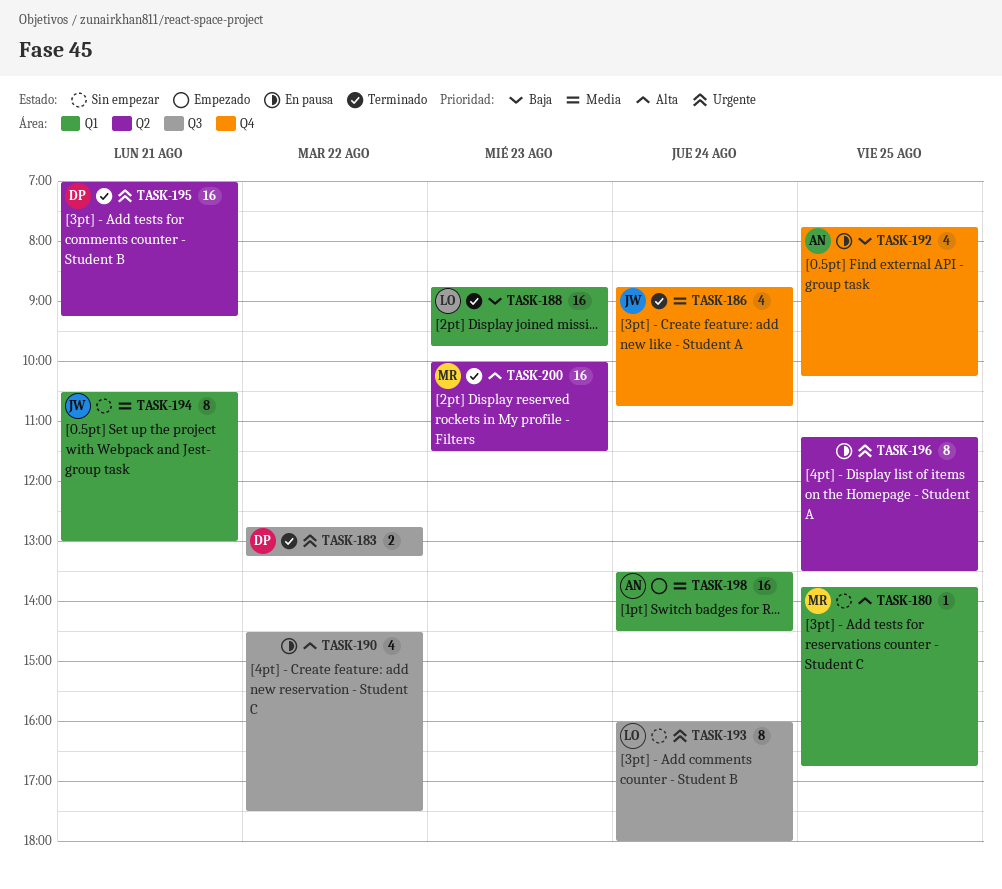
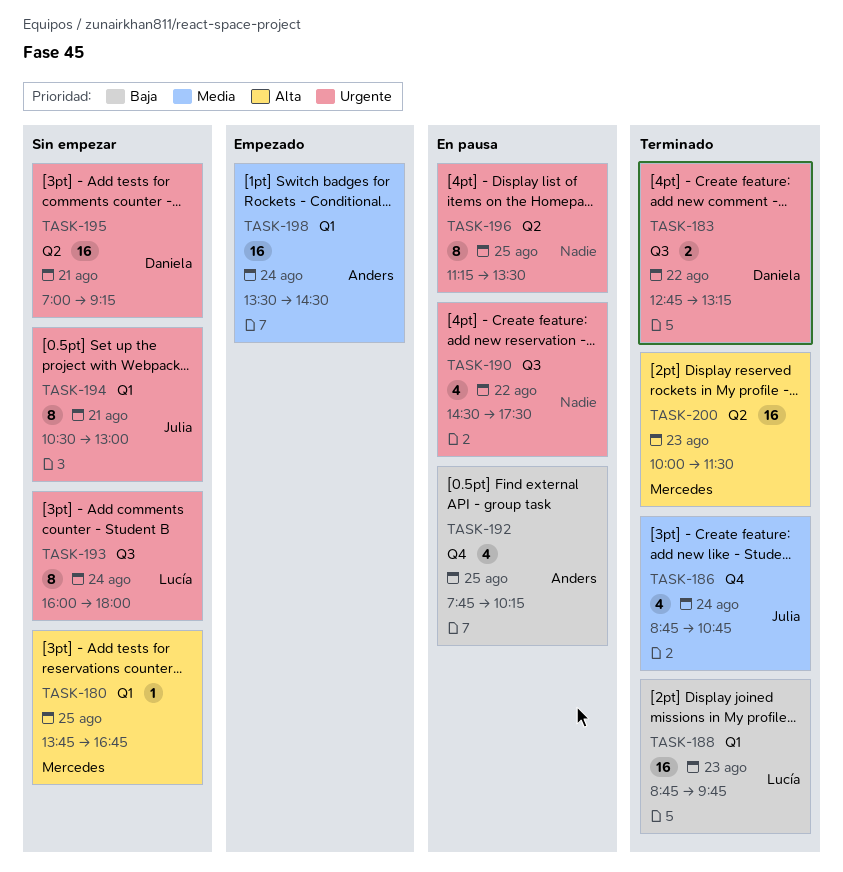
TASK-190, priority: Alta -> Urgente
TASK-194, priority: Media -> Urgente
TASK-195, status: Terminado -> Sin empezar

